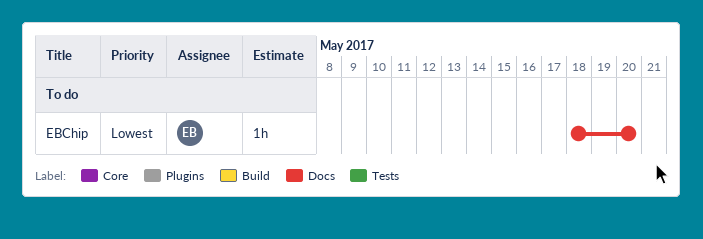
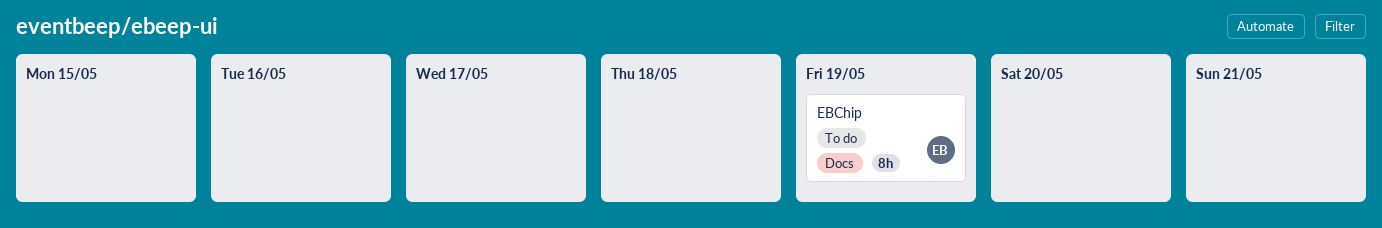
EBChip, estimate: 1h -> 8h
EBChip, due: May 20 -> May 19

